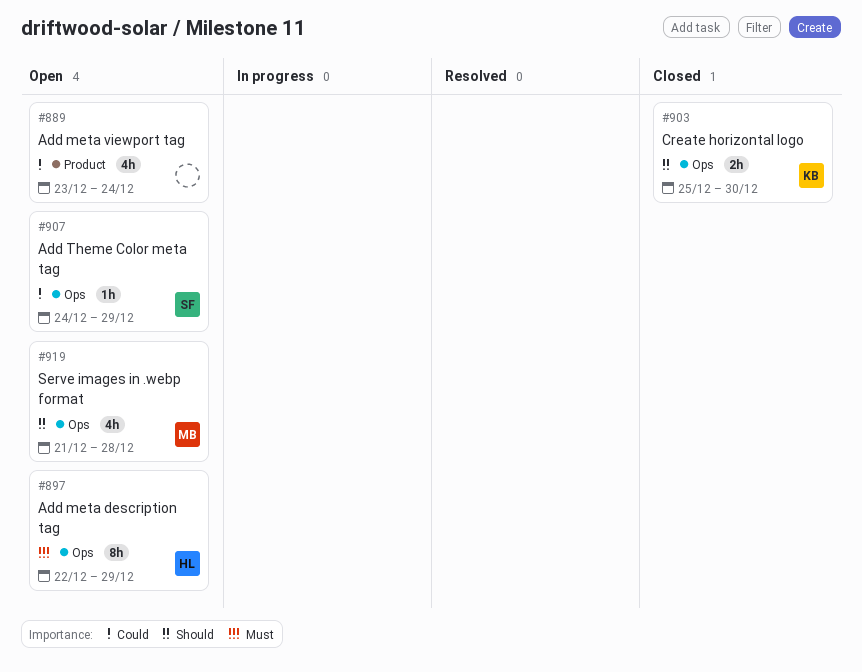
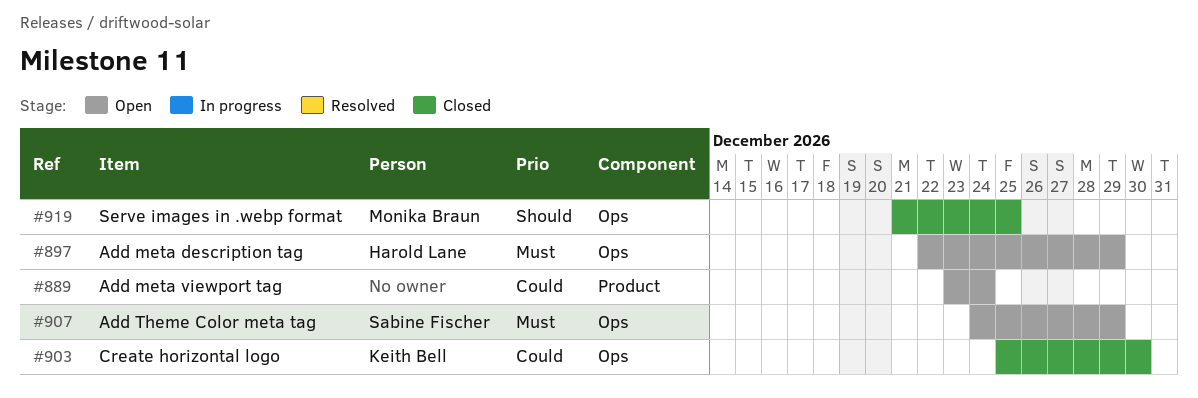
#903, priority: Should -> Could
#907, priority: Could -> Must
#919, status: Open -> Closed
#919, due: Dec 28 -> Dec 25

